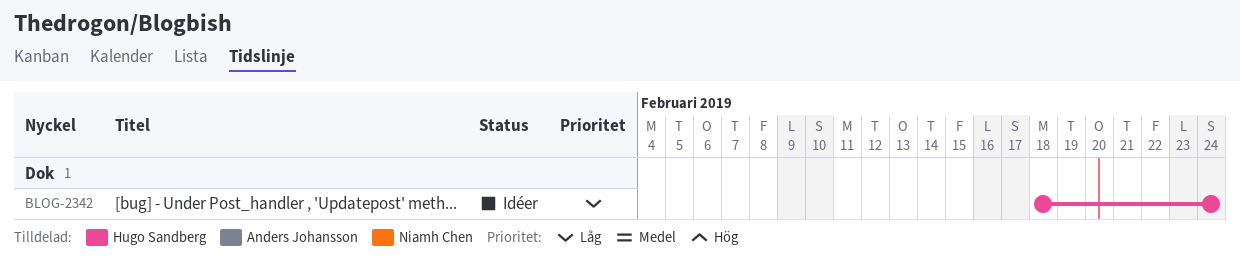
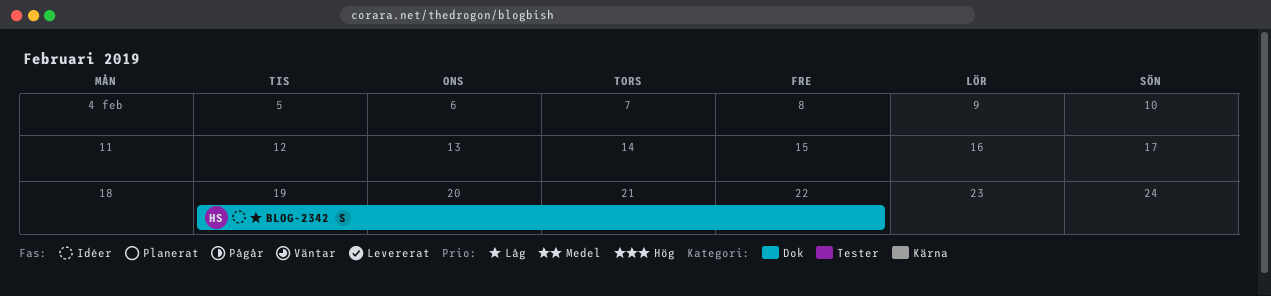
BLOG-2342, start: Feb 18 -> Feb 19
BLOG-2342, due: Feb 24 -> Feb 22

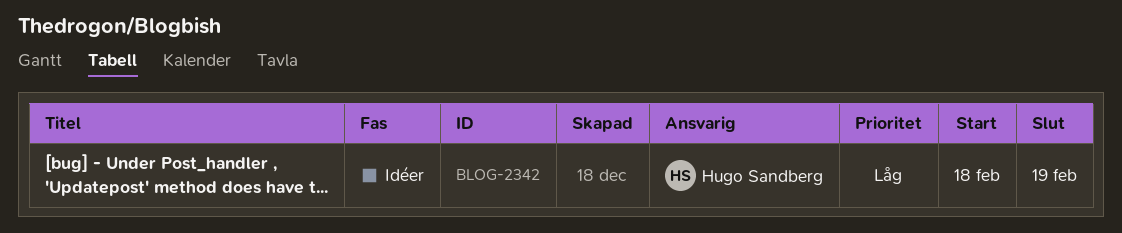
BLOG-2342, start: Feb 19 -> Feb 18
BLOG-2342, due: Feb 22 -> Feb 19

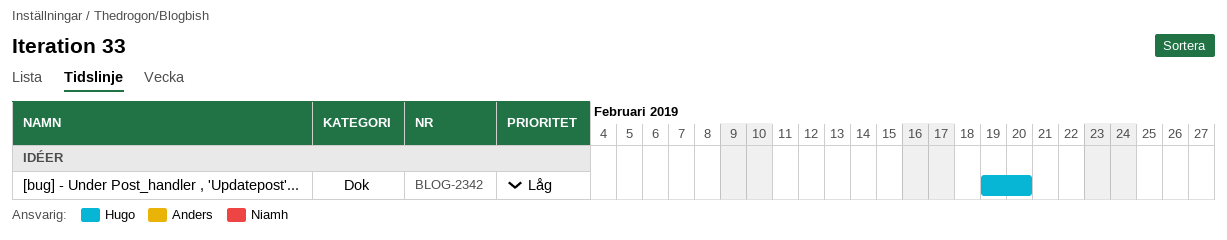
BLOG-2342, start: Feb 18 -> Feb 19
BLOG-2342, due: Feb 19 -> Feb 20

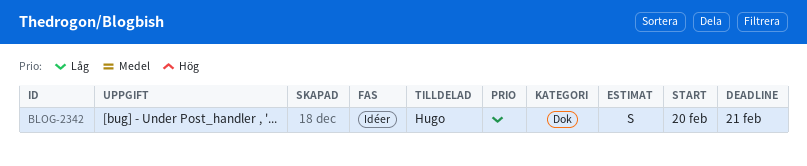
BLOG-2342, start: Feb 19 -> Feb 20
BLOG-2342, due: Feb 20 -> Feb 21

